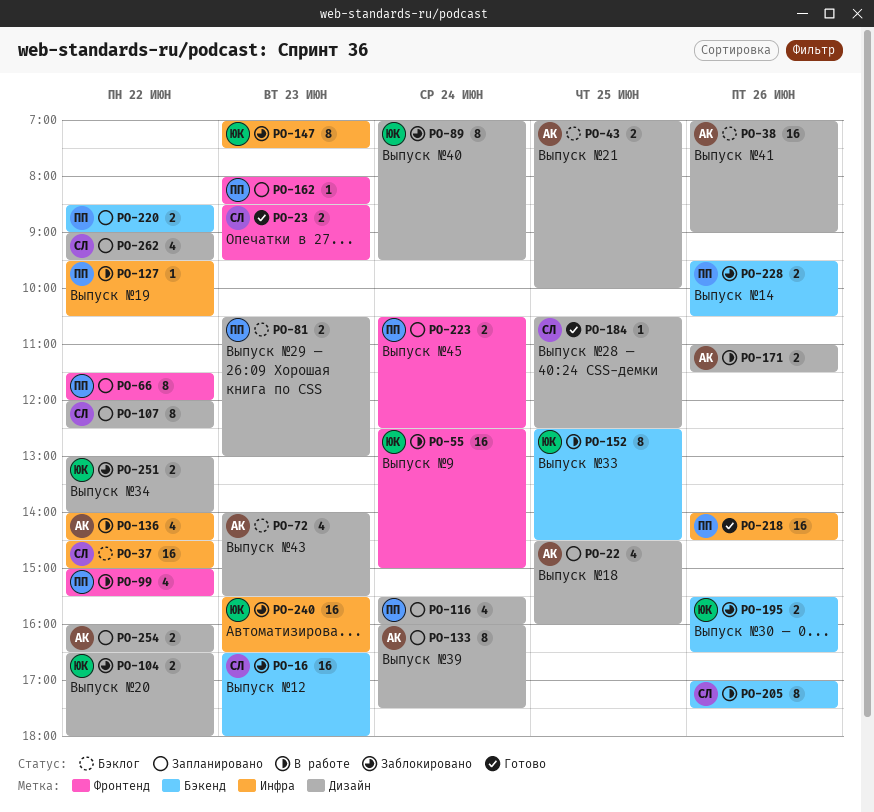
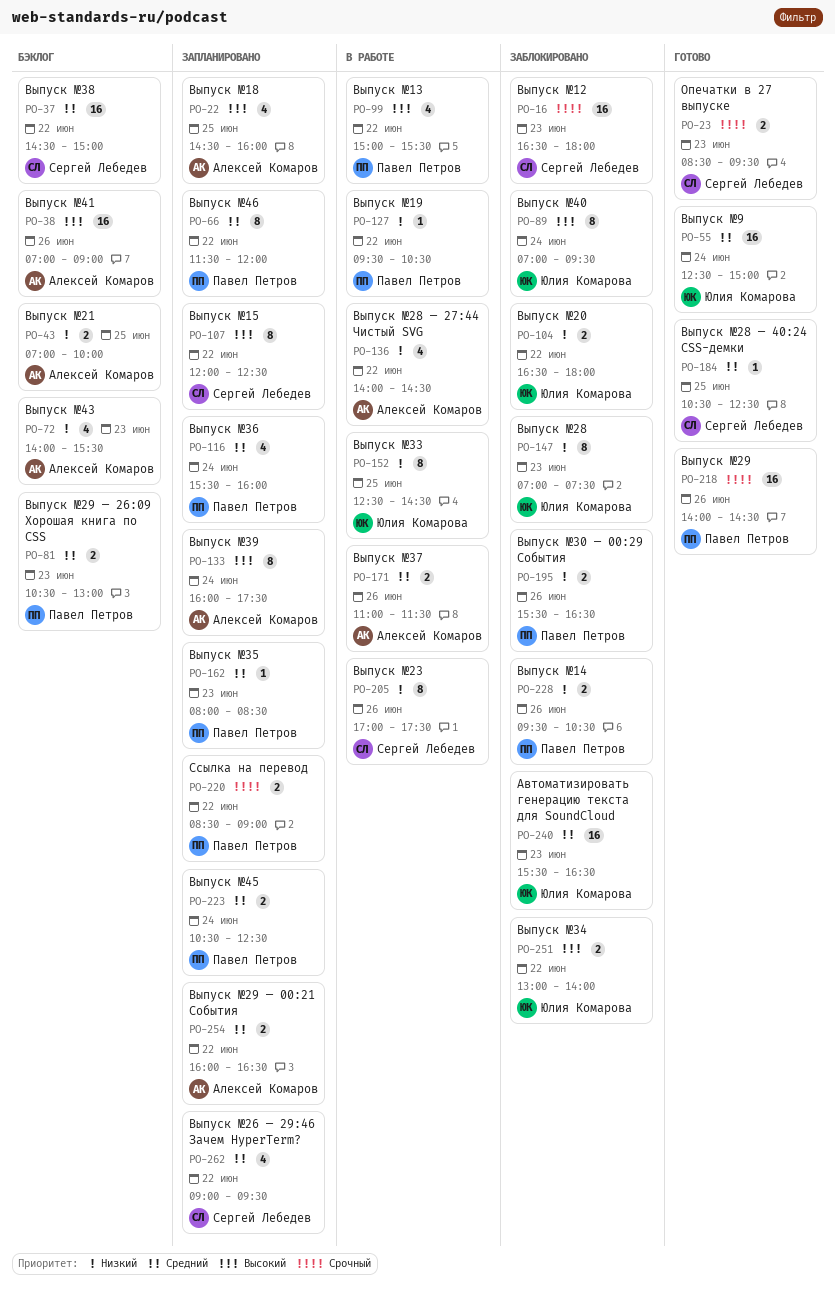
PO-55, status: В работе -> Готово
PO-195, owner: Юлия Комарова -> Павел Петров

